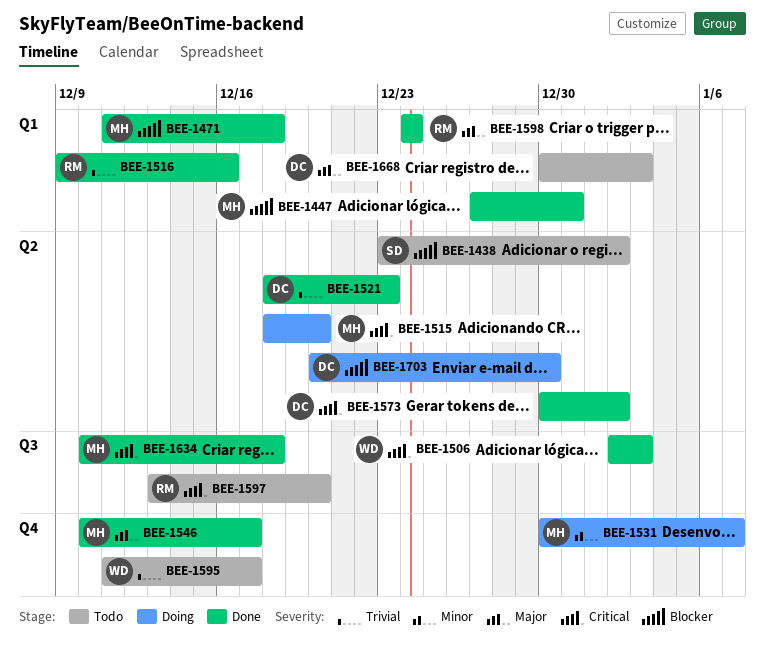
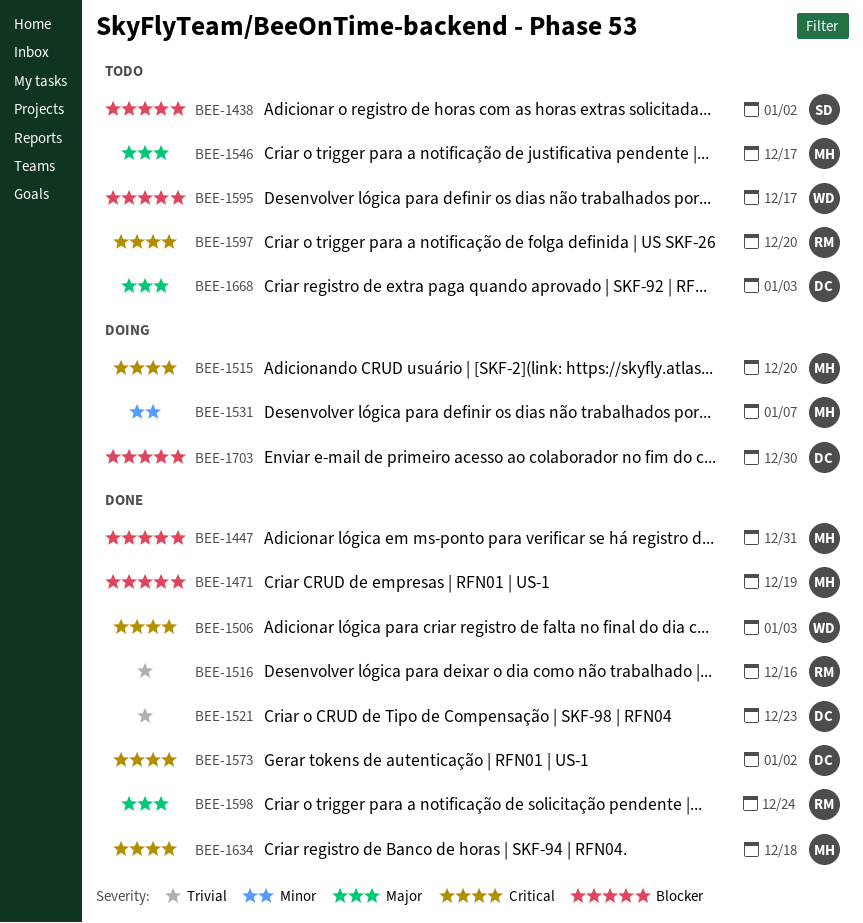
BEE-1471, due: Dec 18 -> Dec 19
BEE-1546, status: Done -> Todo
BEE-1595, priority: Trivial -> Blocker

